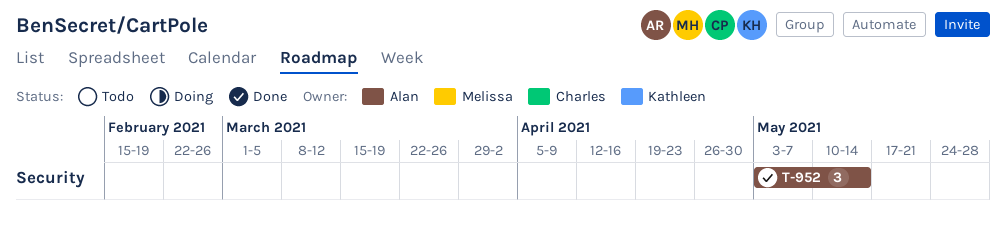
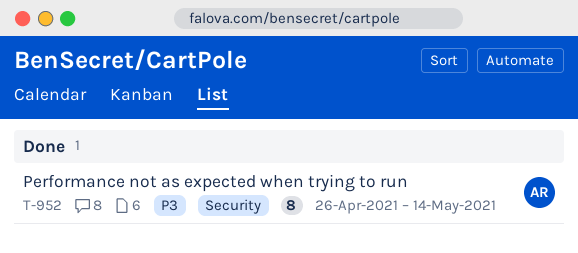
T-952, estimate: 3 -> 8
T-952, start: May 3 -> Apr 26

